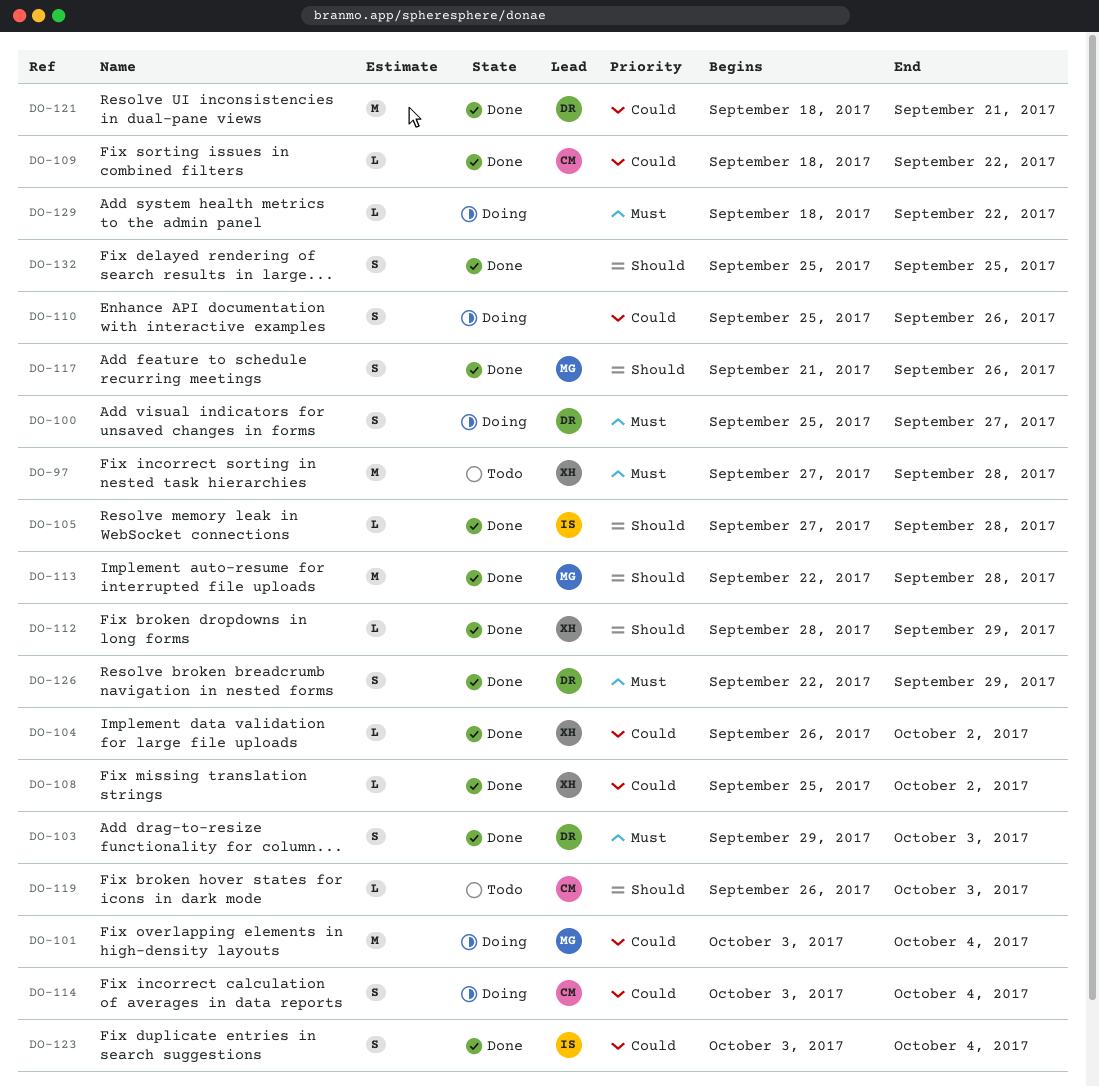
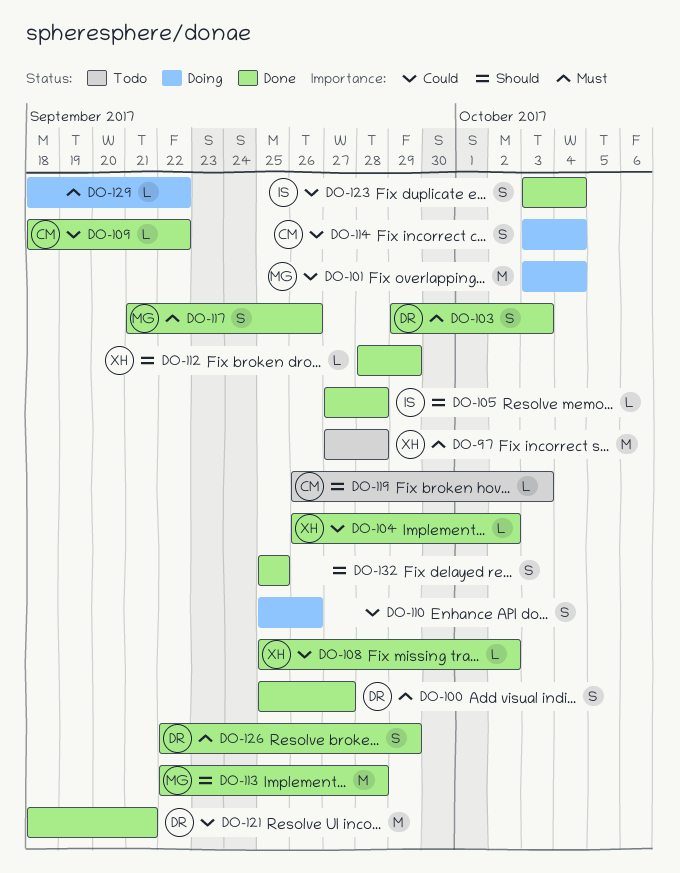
DO-100, status: Doing -> Done
DO-117, priority: Should -> Must

